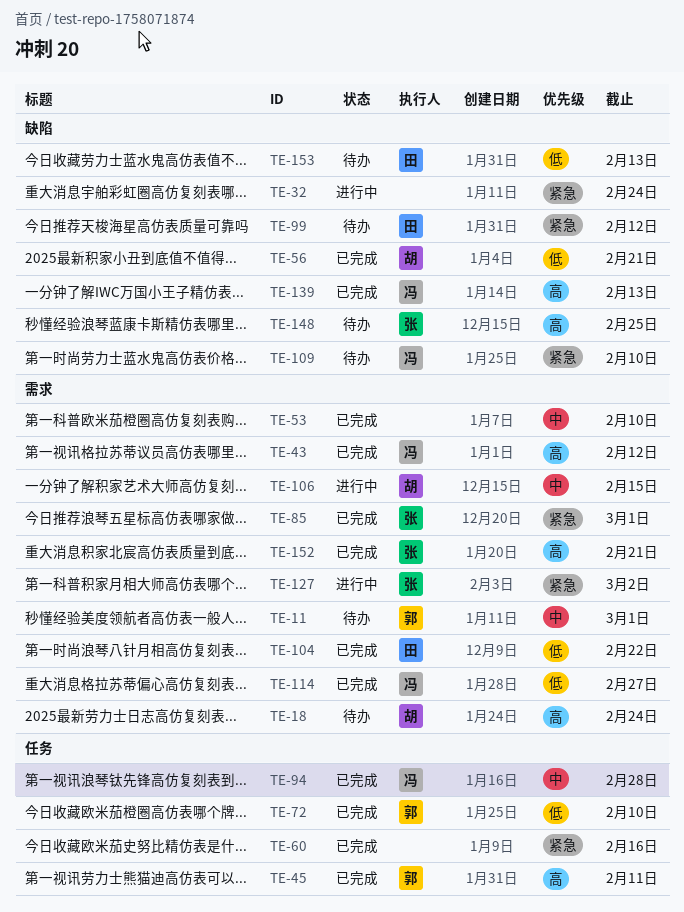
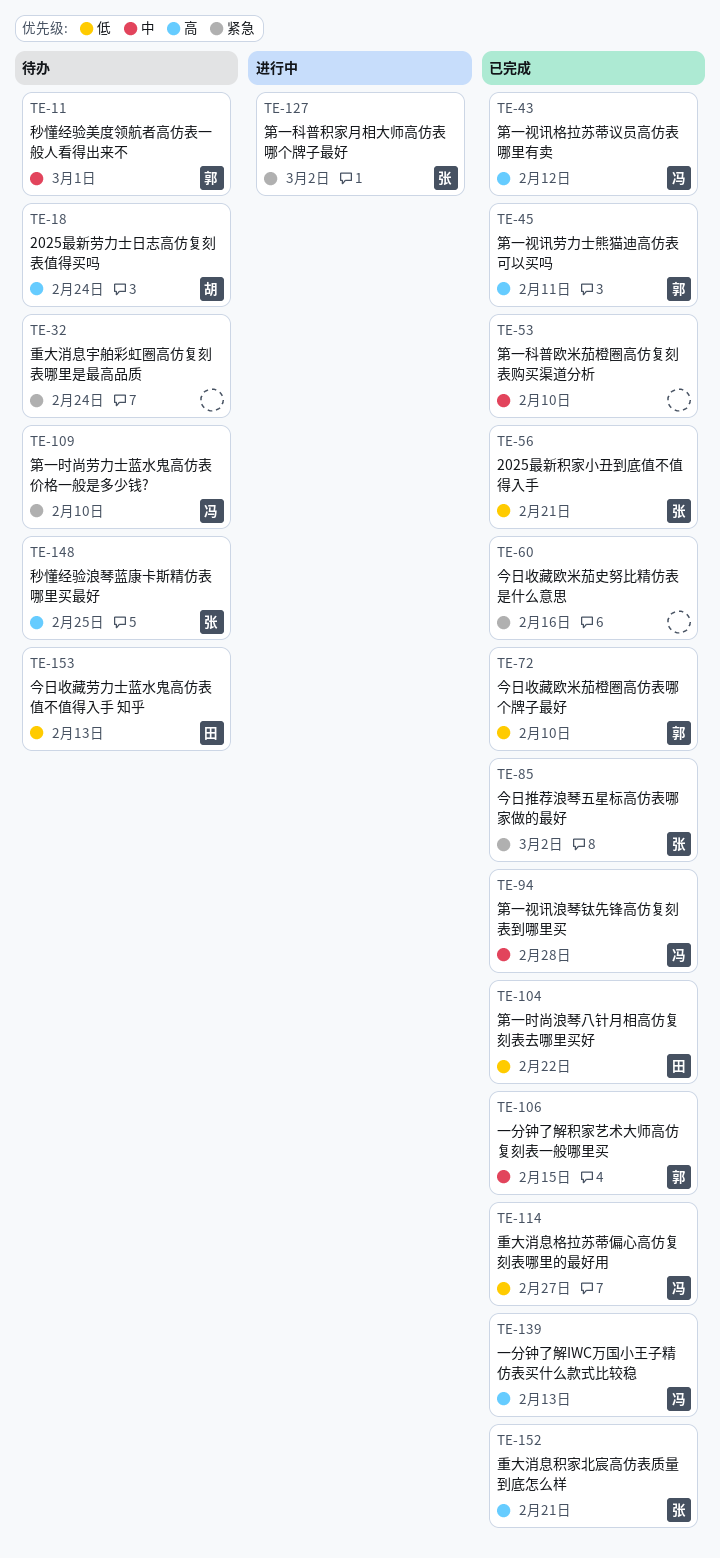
TE-32, status: 进行中 -> 待办
TE-56, owner: 胡 -> 张
TE-85, due: Mar 1 -> Mar 2
TE-99: present -> none
TE-106, status: 进行中 -> 已完成
TE-106, owner: 胡 -> 郭

